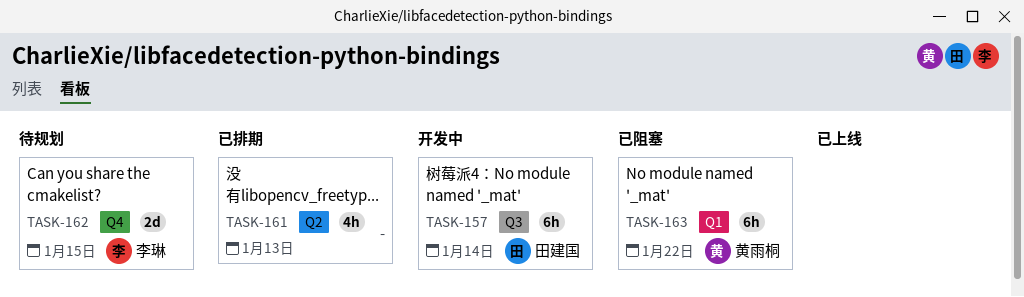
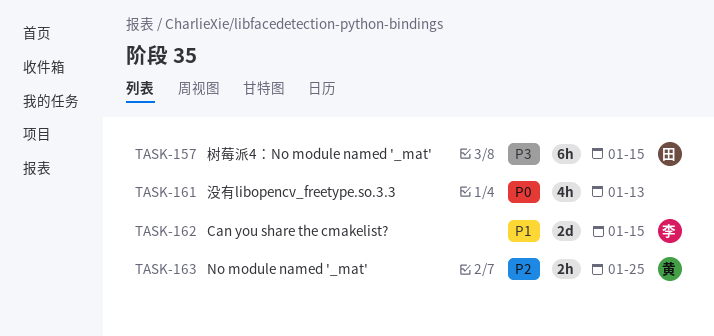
TASK-157, due: Jan 14 -> Jan 15
TASK-163, estimate: 6h -> 2h
TASK-163, due: Jan 22 -> Jan 25

